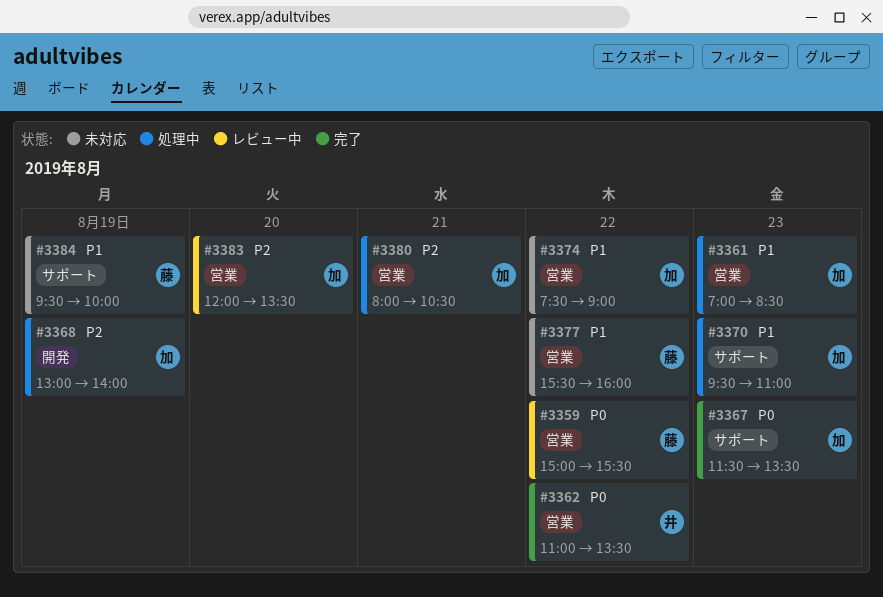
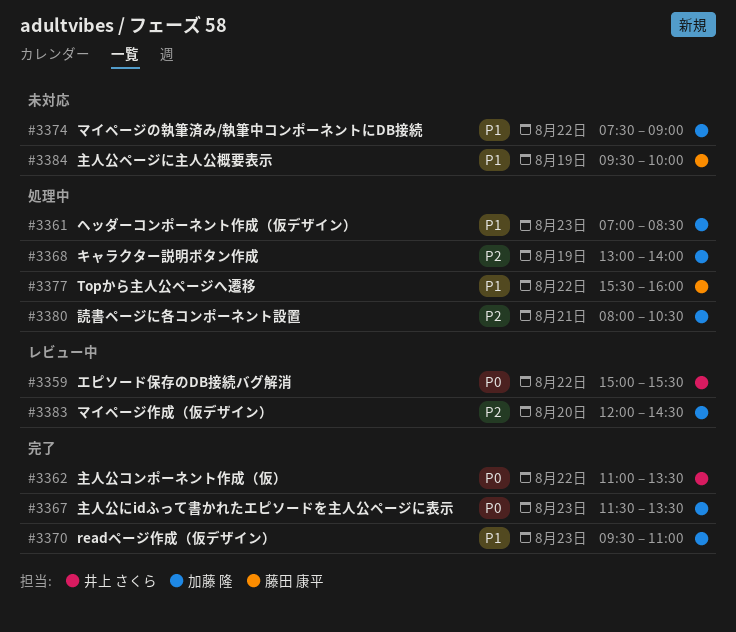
#3359, owner: 藤田 康平 -> 井上 さくら
#3370, status: 処理中 -> 完了
#3377, status: 未対応 -> 処理中
#3383, ends: 13:30 -> 14:30

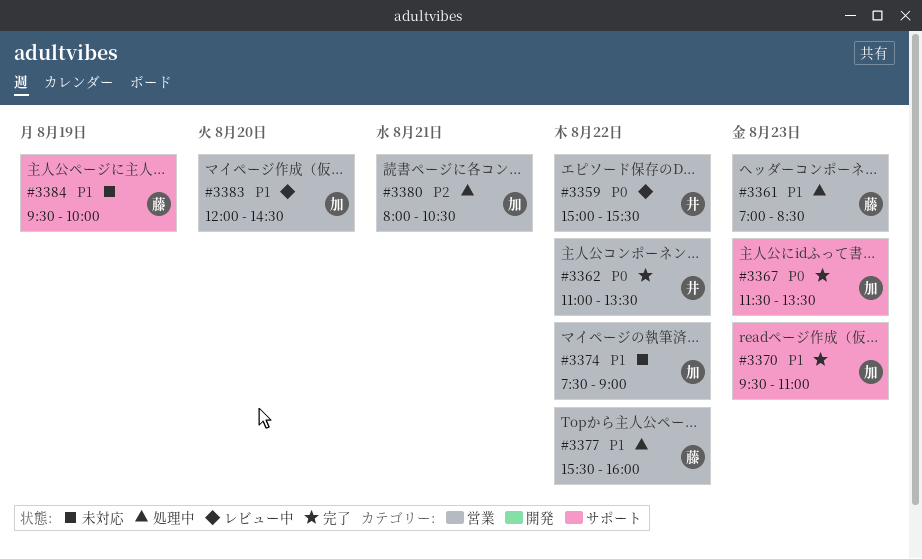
#3361, owner: 加藤 隆 -> 藤田 康平
#3368: present -> none
#3383, priority: P2 -> P1

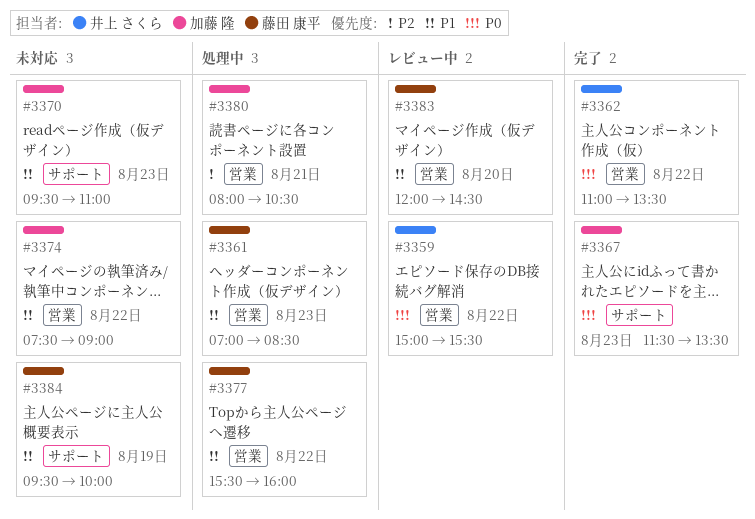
#3370, status: 完了 -> 未対応
#3383, owner: 加藤 隆 -> 藤田 康平

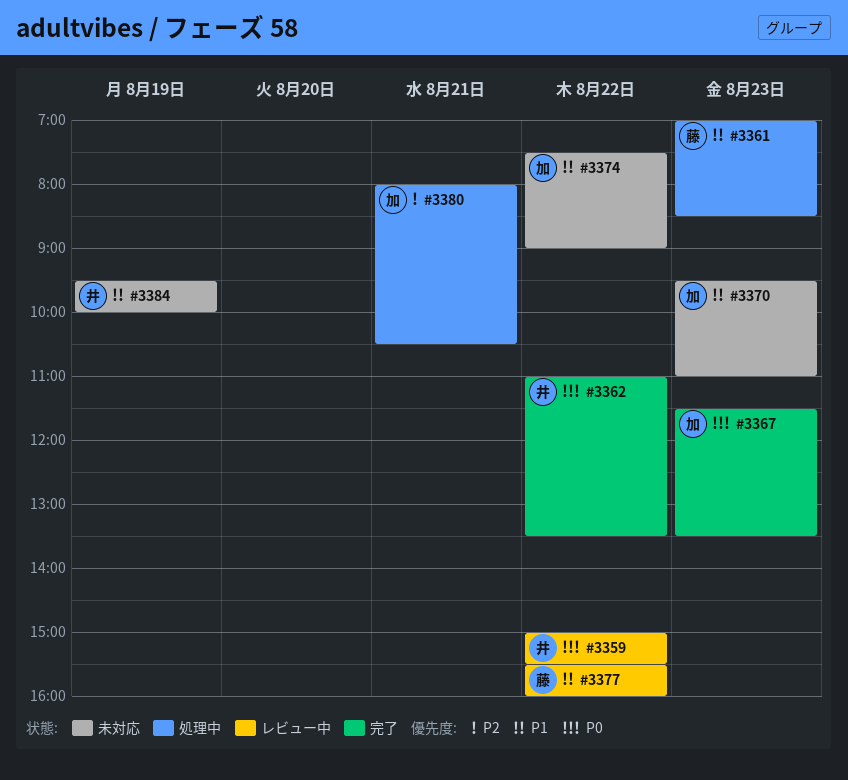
#3377, status: 処理中 -> レビュー中
#3383: present -> none
#3384, owner: 藤田 康平 -> 井上 さくら

